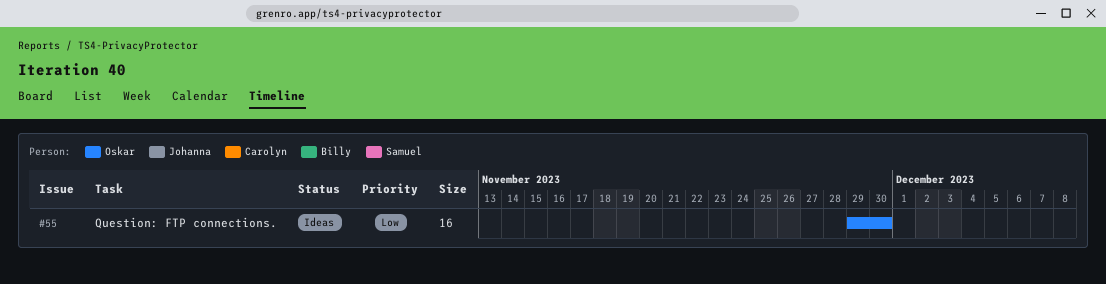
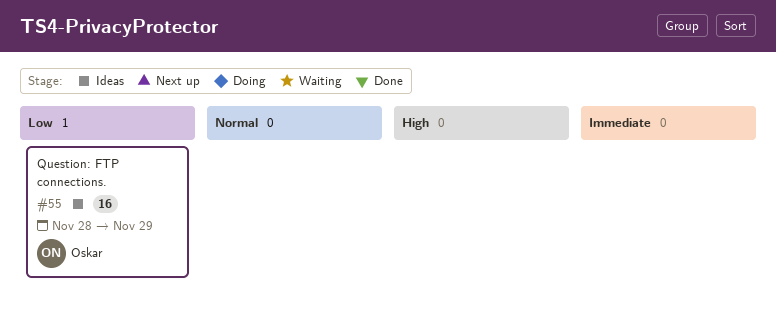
#55, start: Nov 29 -> Nov 28
#55, due: Nov 30 -> Nov 29

